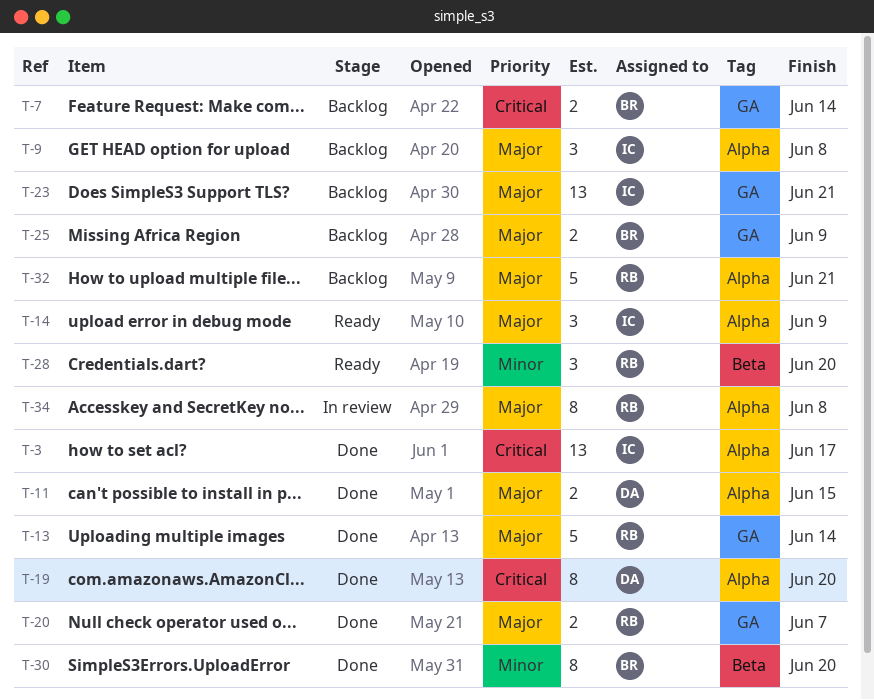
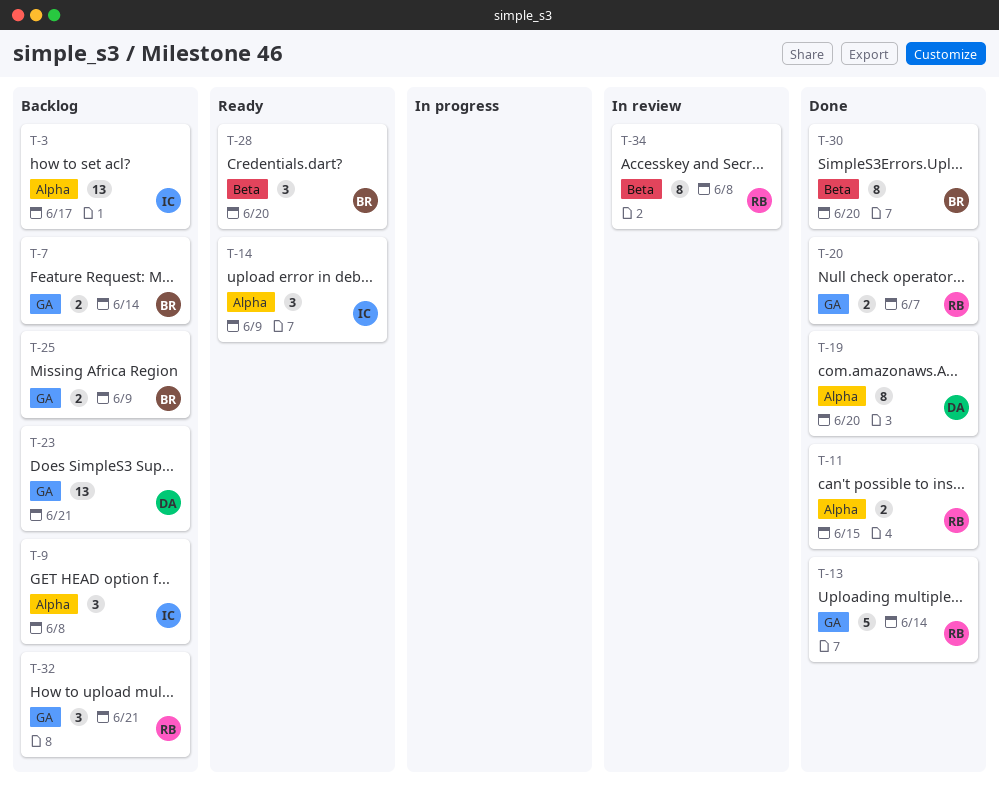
T-3, status: Done -> Backlog
T-11, owner: DA -> RB
T-23, owner: IC -> DA
T-28, owner: RB -> BR
T-32, label: Alpha -> GA
T-32, estimate: 5 -> 3
T-34, label: Alpha -> Beta

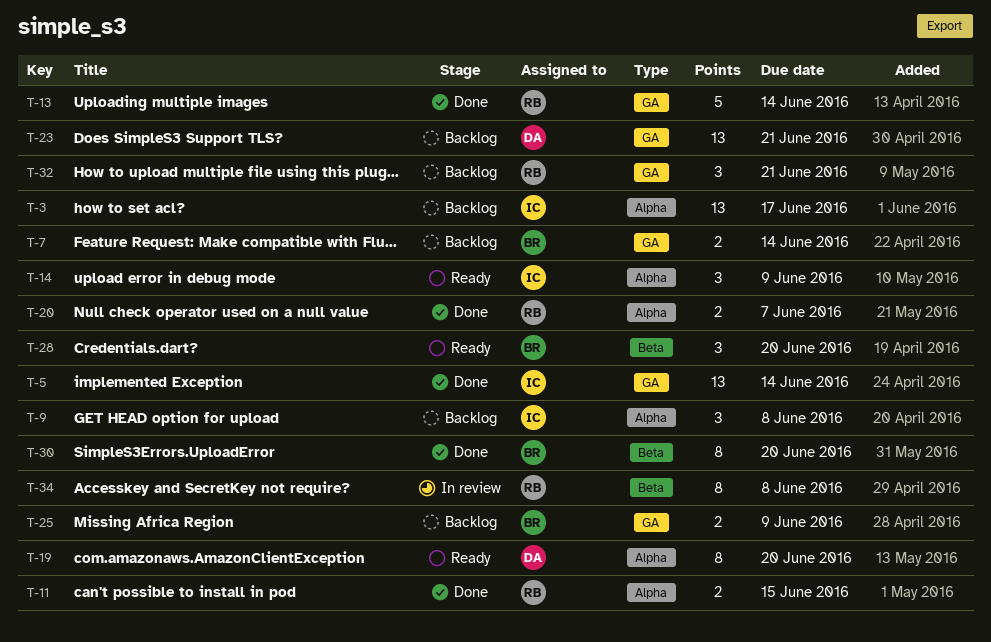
T-5: none -> present
T-19, status: Done -> Ready
T-20, label: GA -> Alpha

